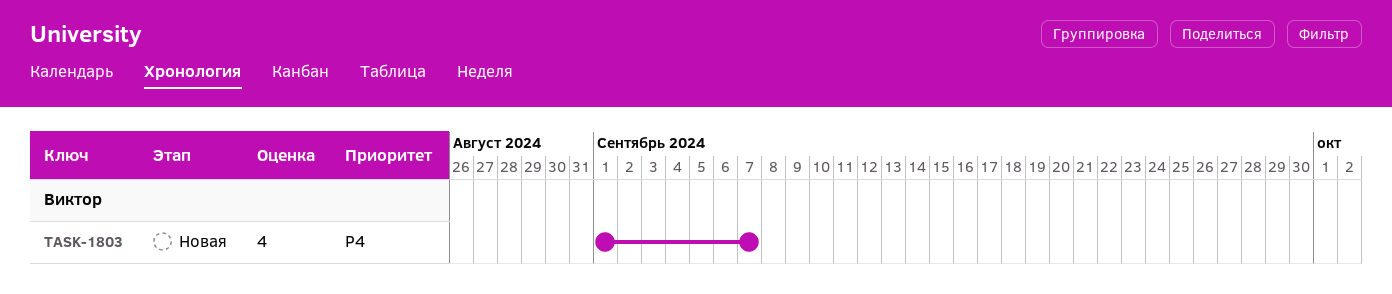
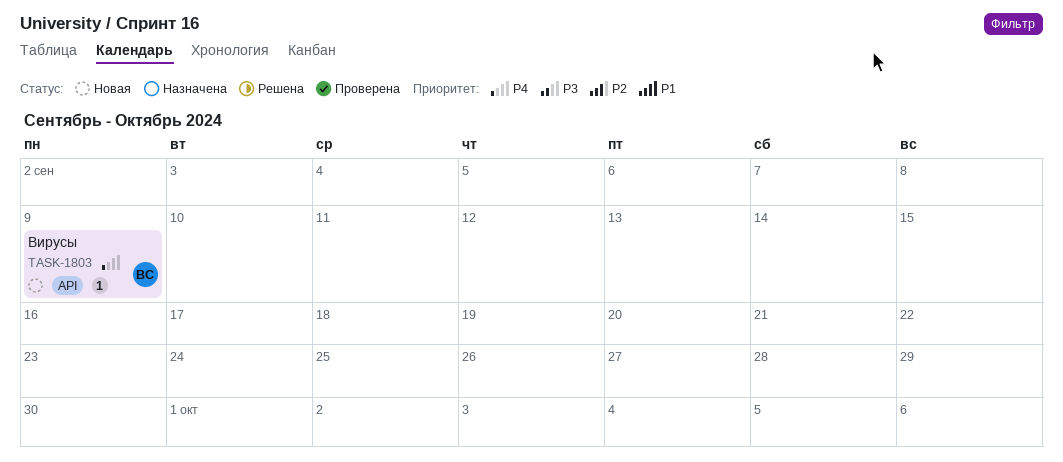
TASK-1803, estimate: 4 -> 1
TASK-1803, due: Sep 7 -> Sep 9

